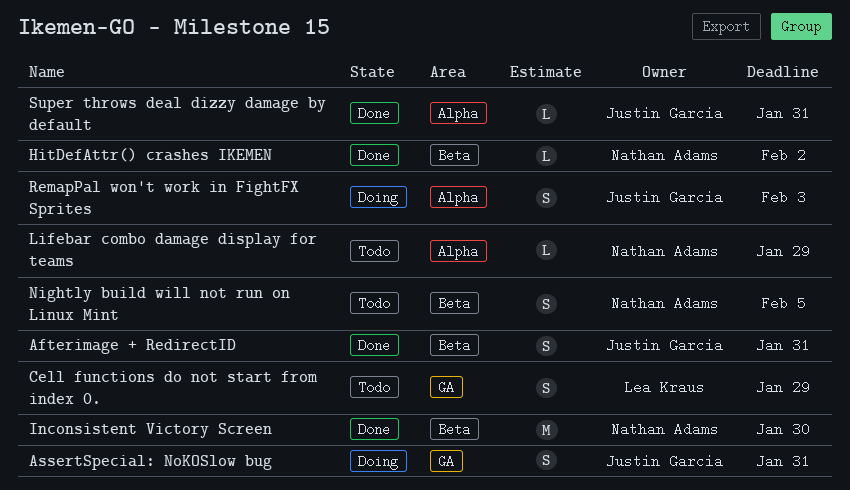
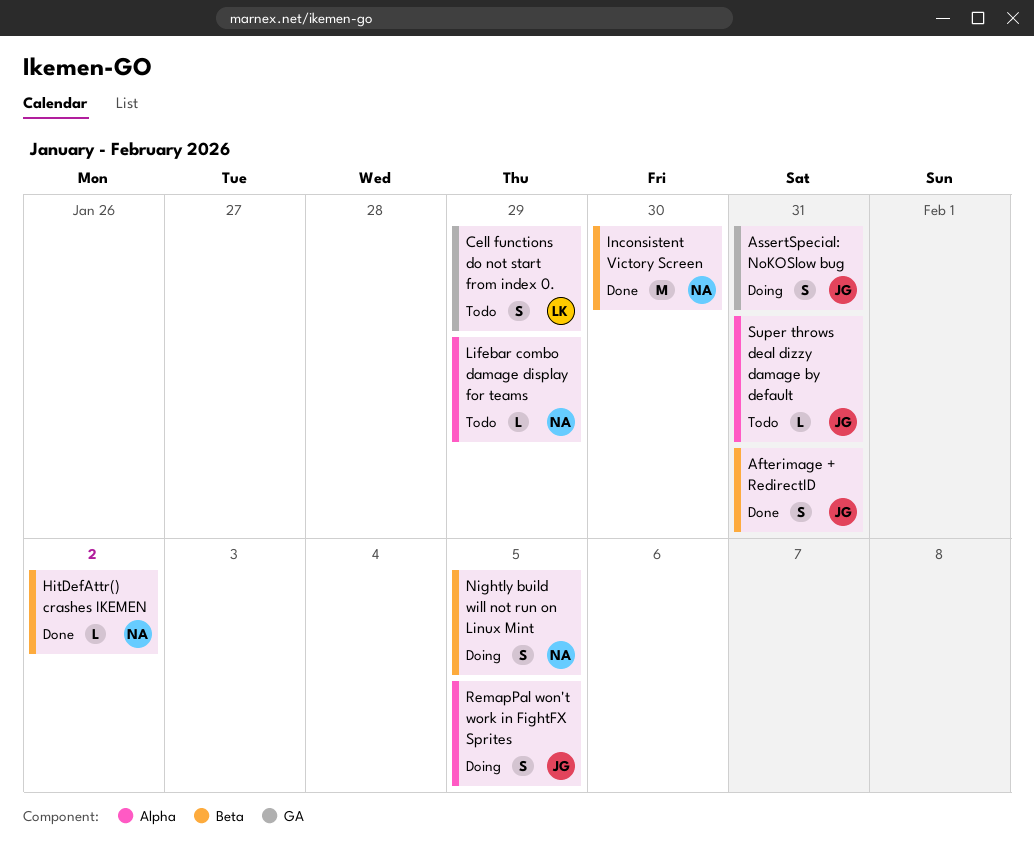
Nightly build will not run on Linux Mint, status: Todo -> Doing
RemapPal won't work in FightFX Sprites, due: Feb 3 -> Feb 5
Super throws deal dizzy damage by default, status: Done -> Todo

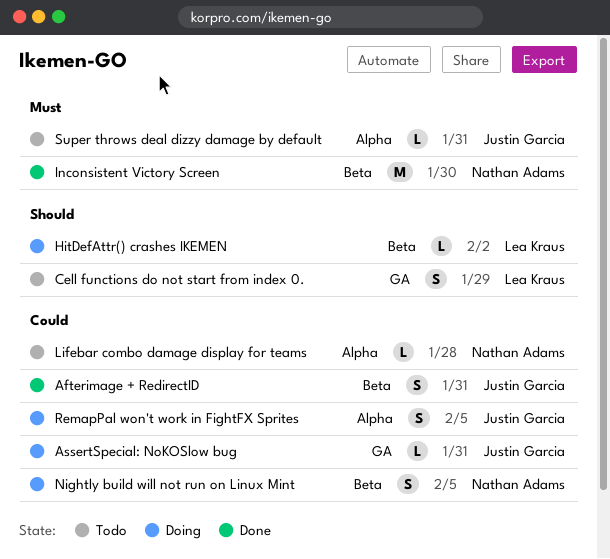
AssertSpecial: NoKOSlow bug, estimate: S -> L
HitDefAttr() crashes IKEMEN, status: Done -> Doing
HitDefAttr() crashes IKEMEN, owner: Nathan Adams -> Lea Kraus
Lifebar combo damage display for teams, due: Jan 29 -> Jan 28

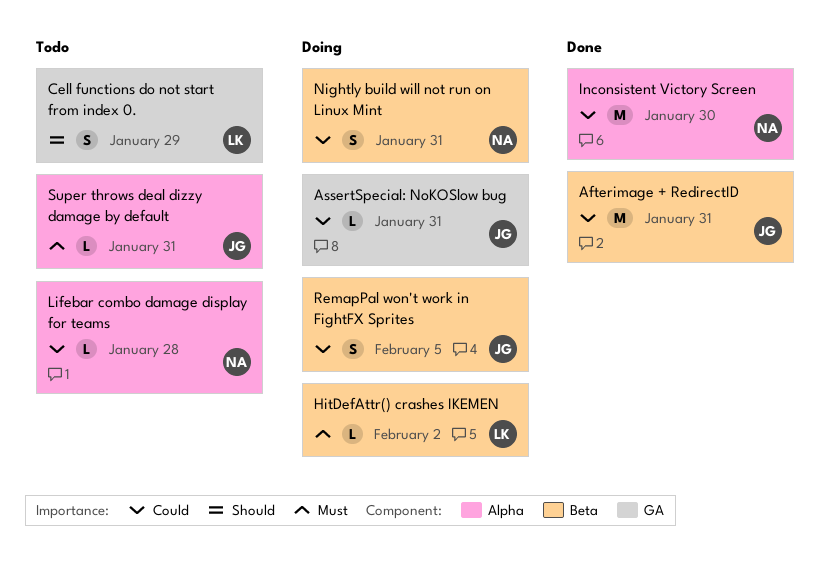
Afterimage + RedirectID, estimate: S -> M
HitDefAttr() crashes IKEMEN, priority: Should -> Must
Inconsistent Victory Screen, priority: Must -> Could
Inconsistent Victory Screen, label: Beta -> Alpha
Nightly build will not run on Linux Mint, due: Feb 5 -> Jan 31
RemapPal won't work in FightFX Sprites, label: Alpha -> Beta

